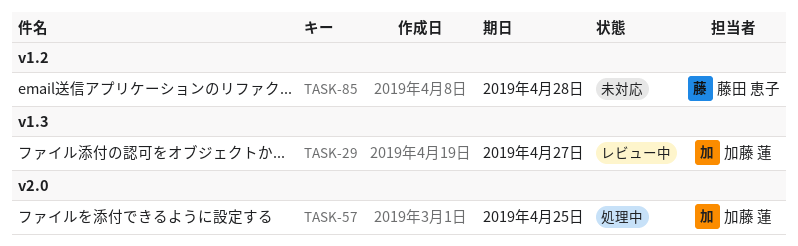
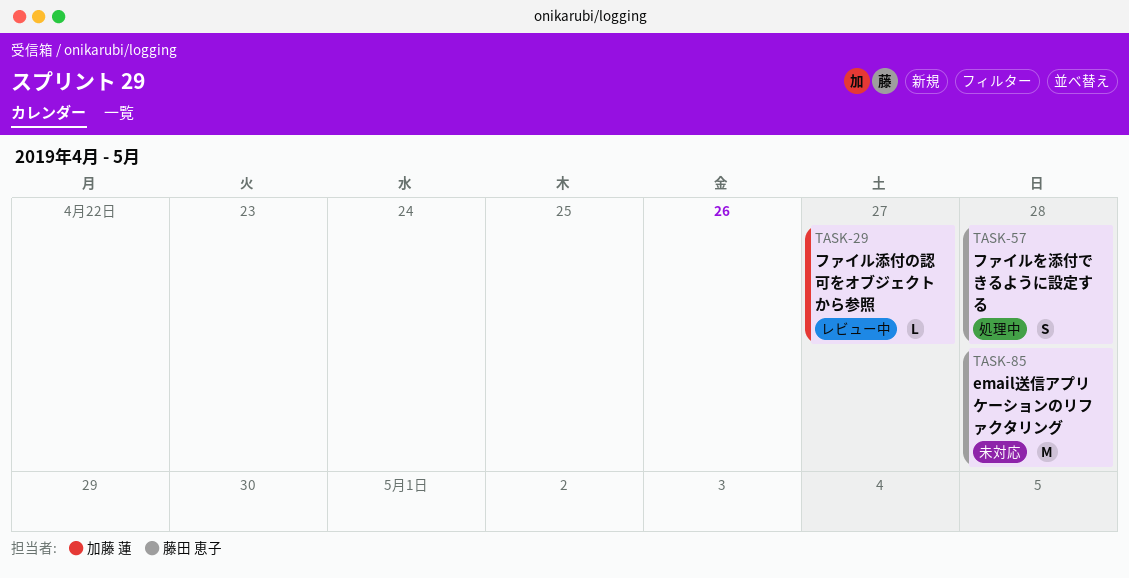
TASK-57, owner: 加藤 蓮 -> 藤田 恵子
TASK-57, due: Apr 25 -> Apr 28

